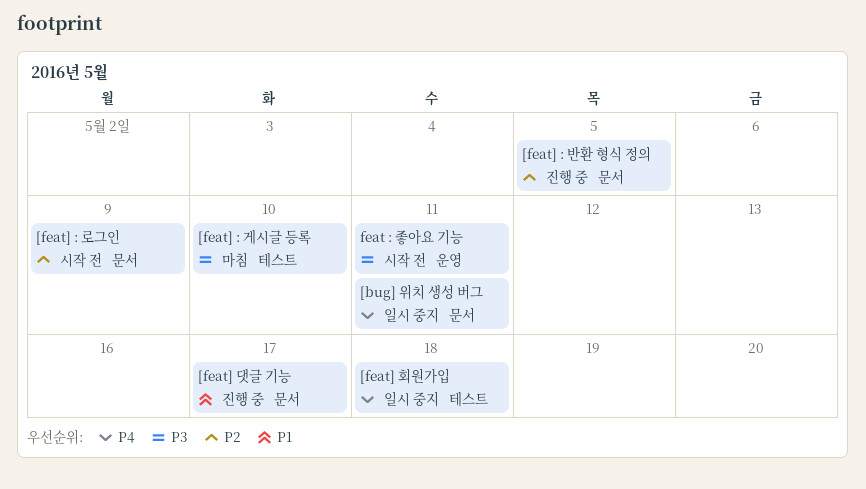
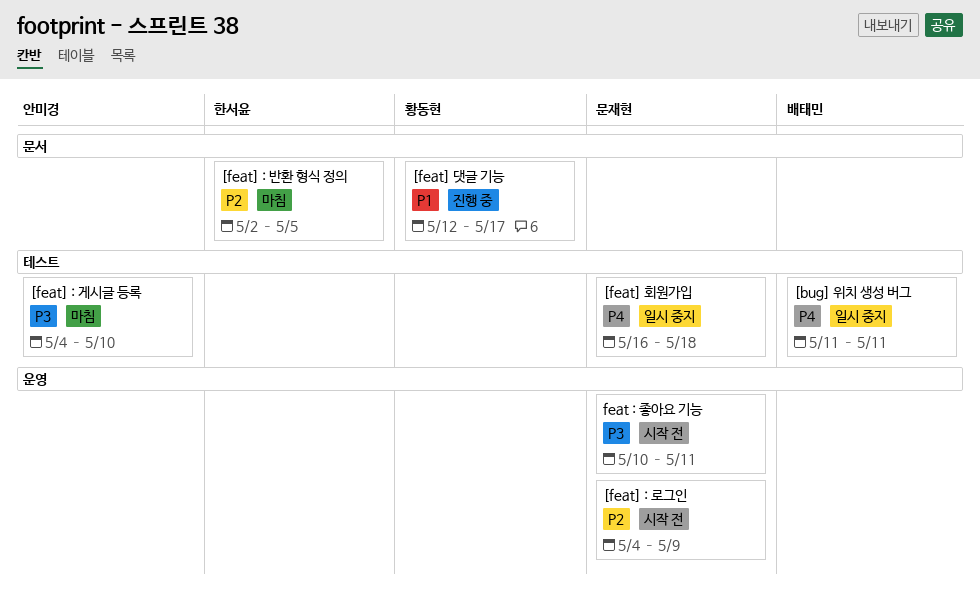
[bug] 위치 생성 버그, label: 문서 -> 테스트
[feat] : 로그인, label: 문서 -> 운영
[feat] : 반환 형식 정의, status: 진행 중 -> 마침

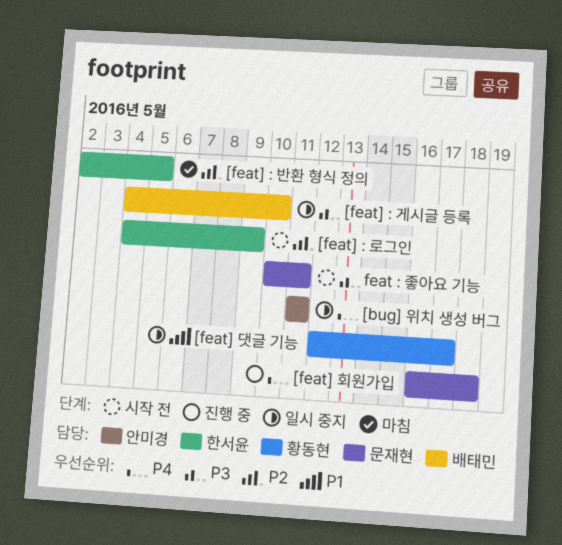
[bug] 위치 생성 버그, owner: 배태민 -> 안미경
[feat] : 게시글 등록, status: 마침 -> 일시 중지
[feat] : 게시글 등록, owner: 안미경 -> 배태민
[feat] : 로그인, owner: 문재현 -> 한서윤
[feat] 댓글 기능, status: 진행 중 -> 일시 중지
[feat] 회원가입, status: 일시 중지 -> 진행 중

